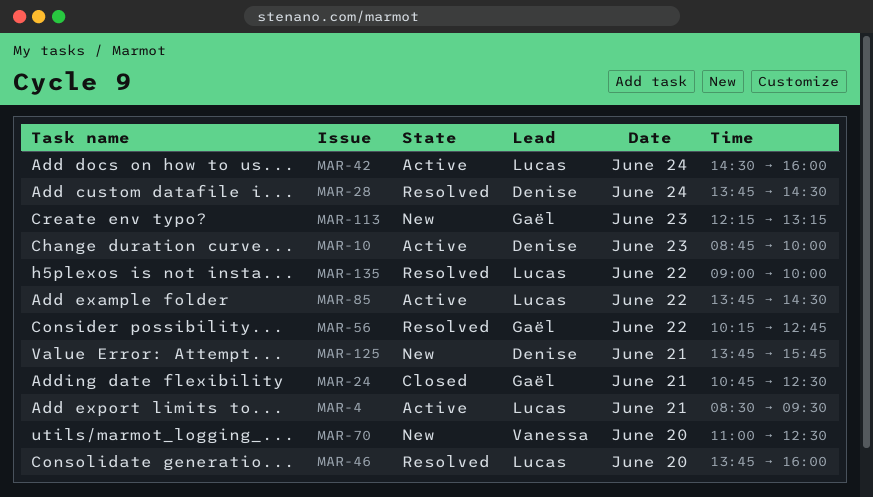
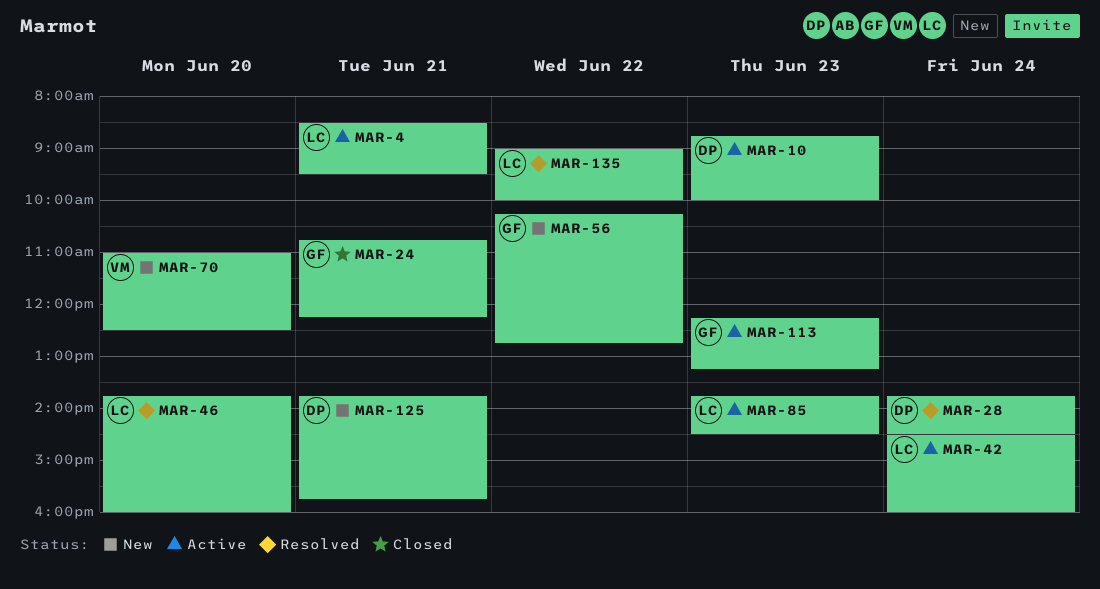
MAR-24, ends: 12:30 -> 12:15
MAR-56, status: Resolved -> New
MAR-85, day: Jun 22 -> Jun 23
MAR-113, status: New -> Active

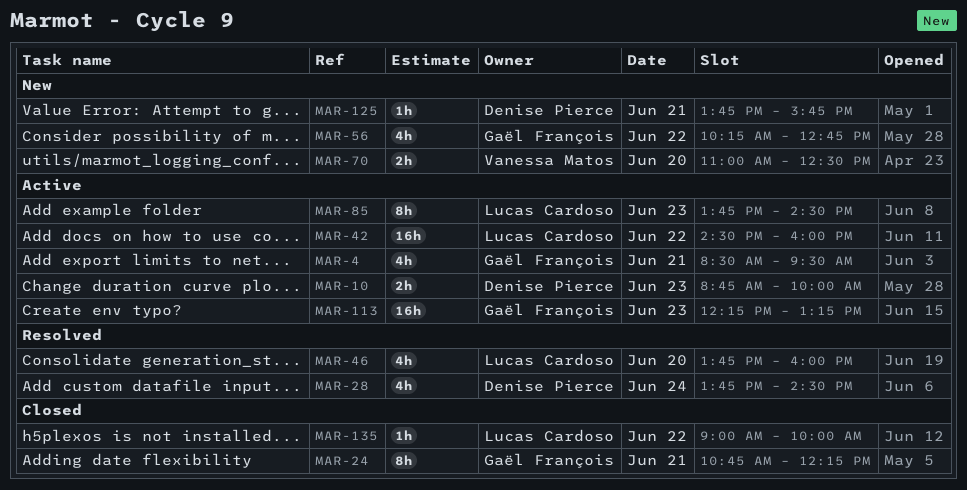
MAR-4, owner: Lucas Cardoso -> Gaël François
MAR-42, day: Jun 24 -> Jun 22
MAR-135, status: Resolved -> Closed

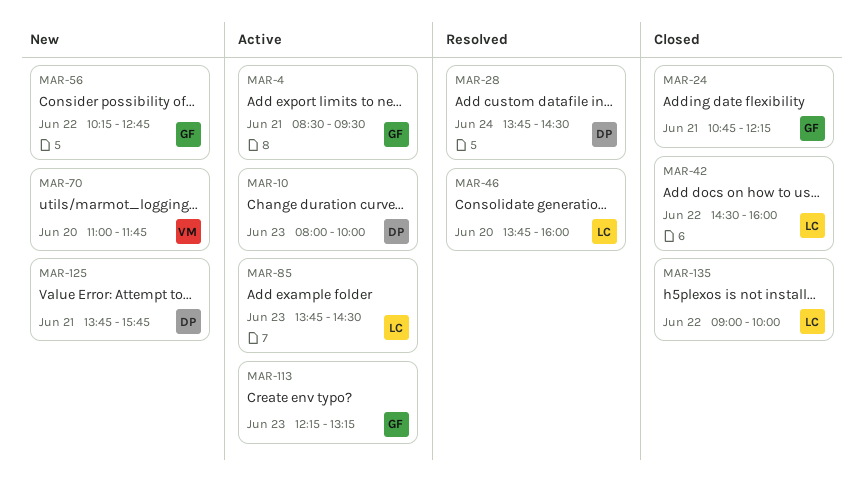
MAR-10, begins: 08:45 -> 08:00
MAR-42, status: Active -> Closed
MAR-70, ends: 12:30 -> 11:45

